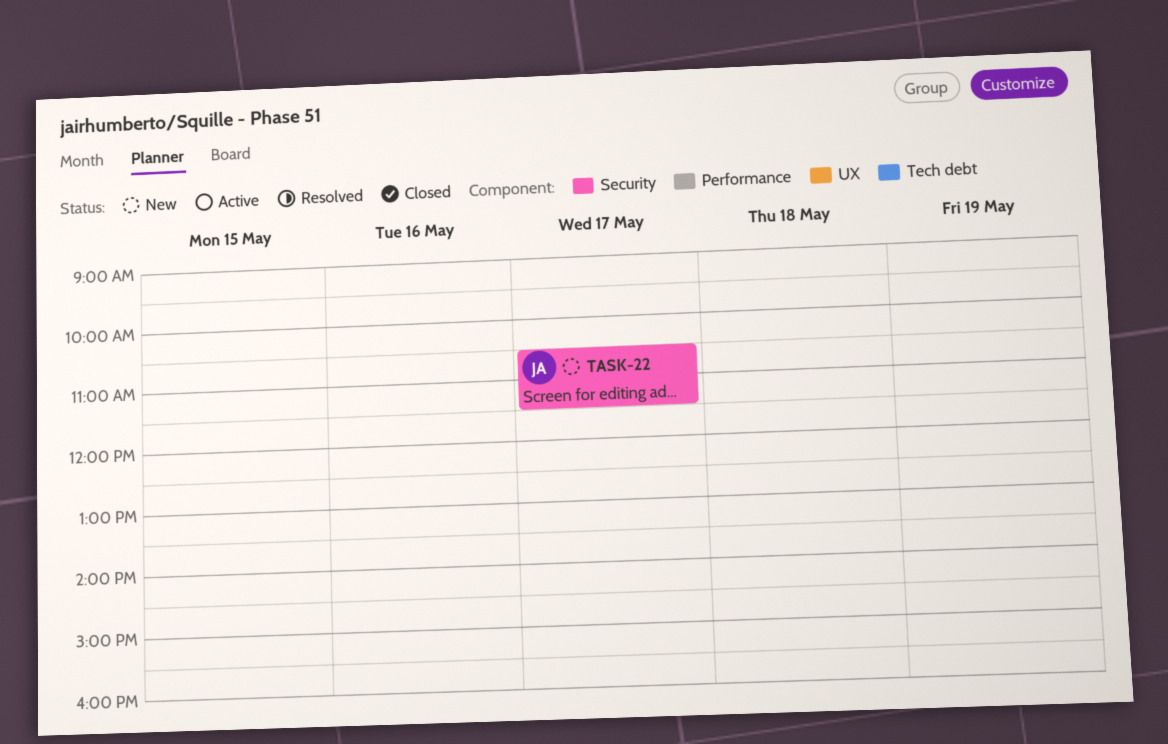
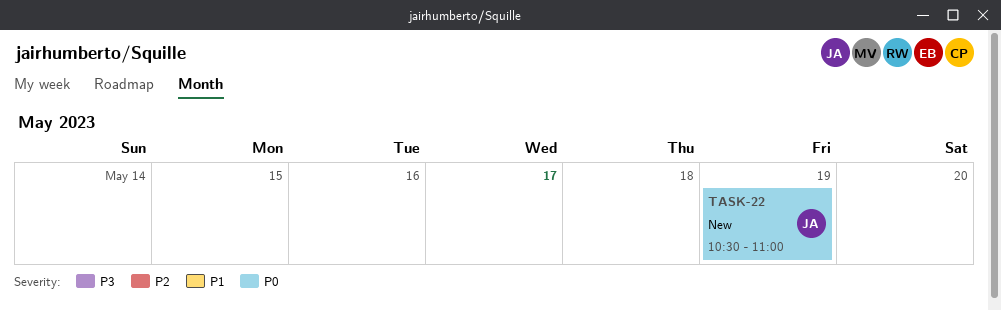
TASK-22, day: May 17 -> May 19
TASK-22, ends: 11:30 -> 11:00

